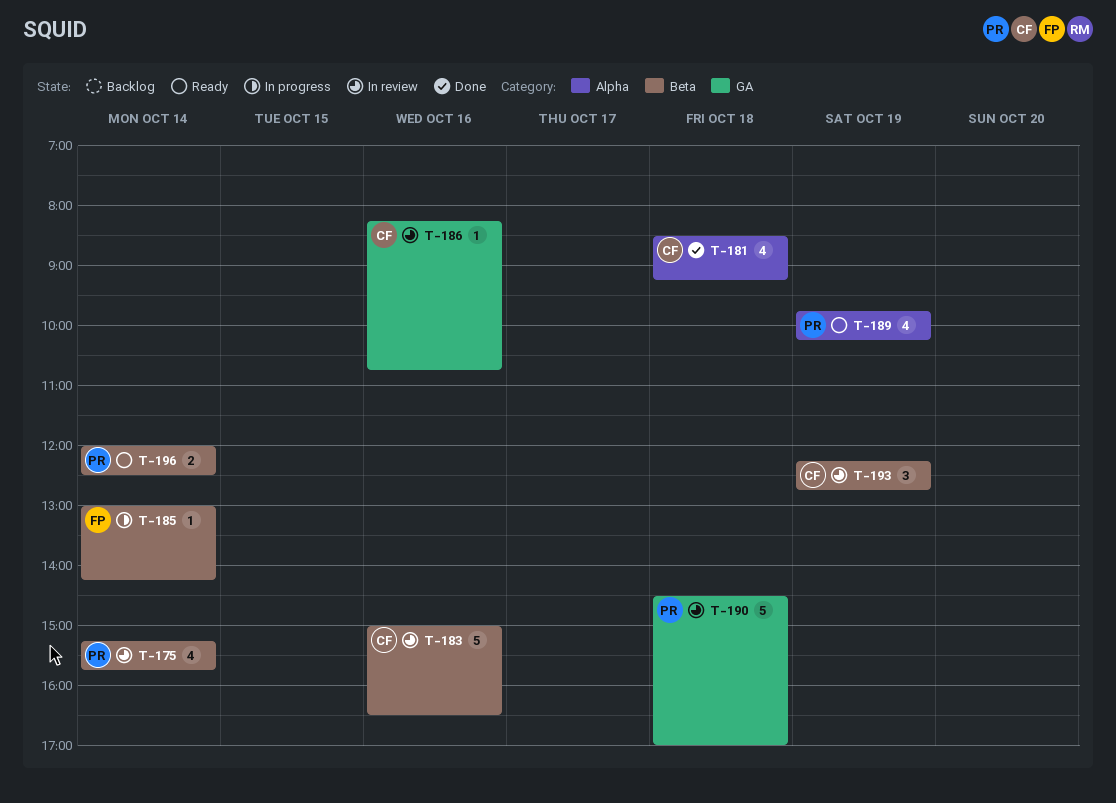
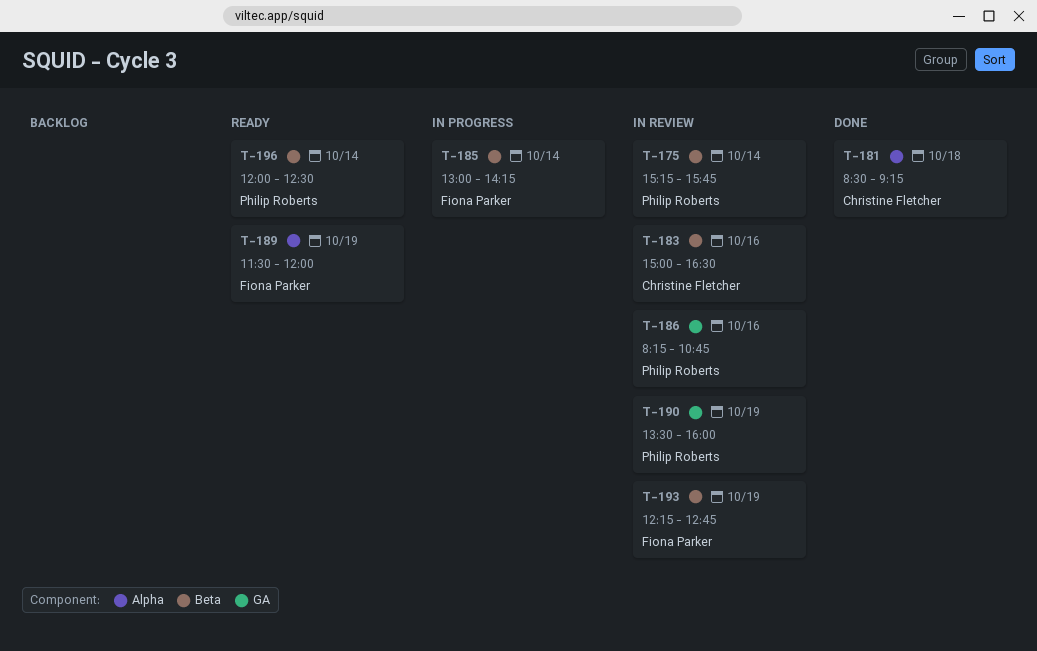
T-186, owner: Christine Fletcher -> Philip Roberts
T-189, owner: Philip Roberts -> Fiona Parker
T-189, begins: 09:45 -> 11:30
T-189, ends: 10:15 -> 12:00
T-190, day: Oct 18 -> Oct 19
T-190, begins: 14:30 -> 13:30
T-190, ends: 17:00 -> 16:00
T-193, owner: Christine Fletcher -> Fiona Parker

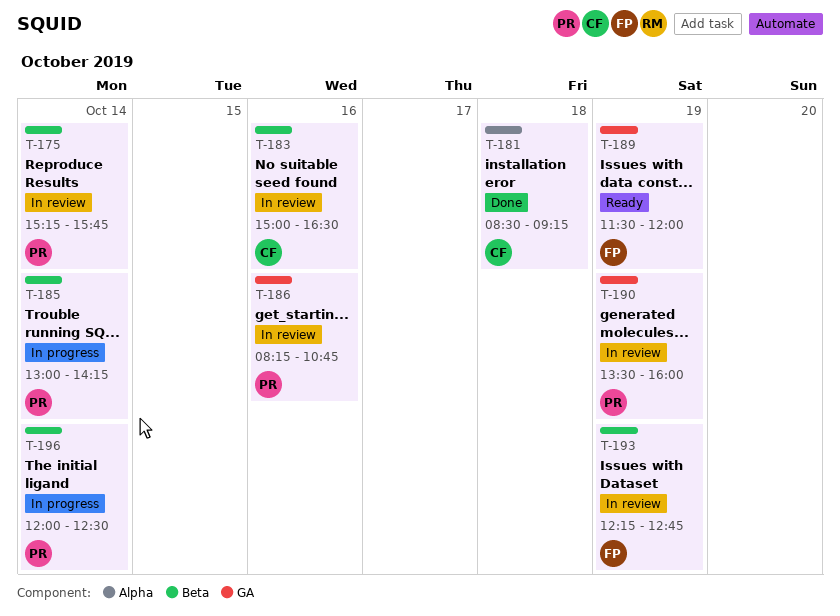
T-185, owner: Fiona Parker -> Philip Roberts
T-189, label: Alpha -> GA
T-196, status: Ready -> In progress

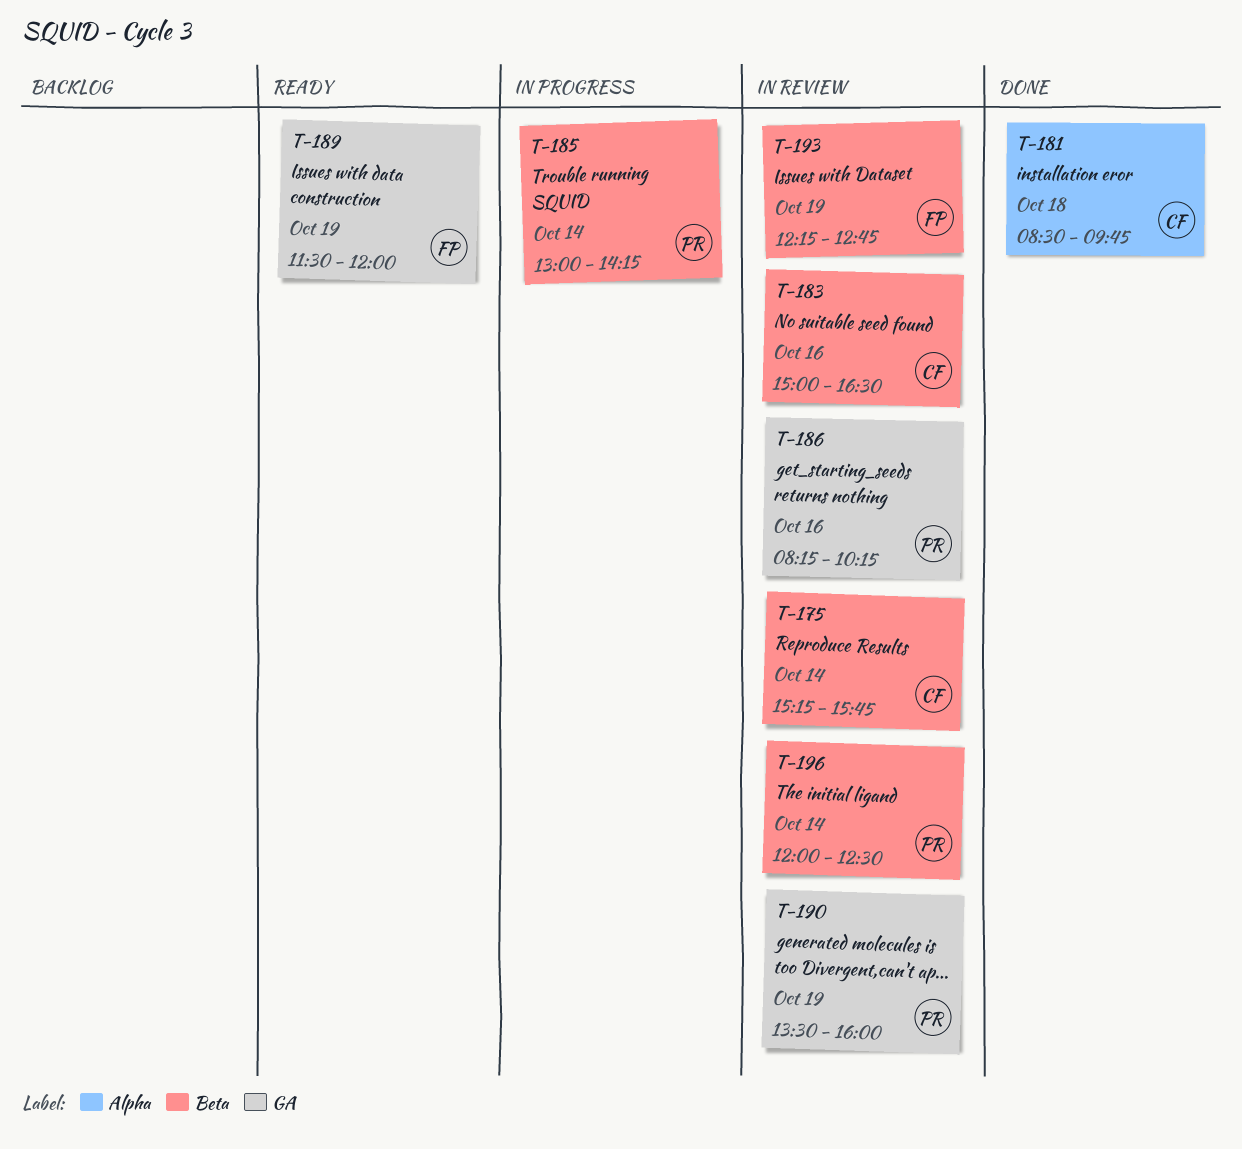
T-175, owner: PR -> CF
T-181, ends: 09:15 -> 09:45
T-186, ends: 10:45 -> 10:15
T-196, status: In progress -> In review

